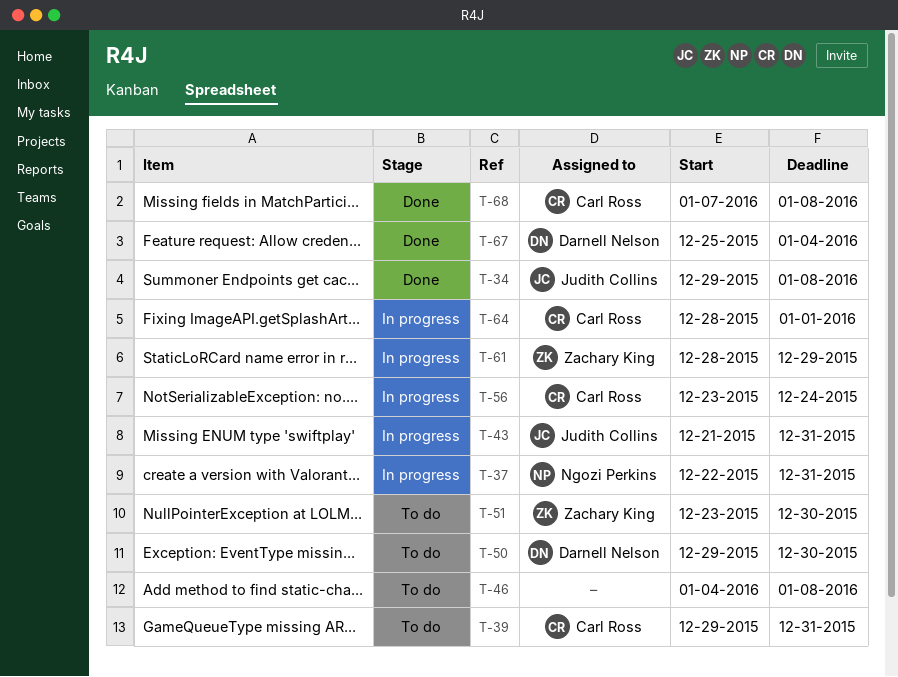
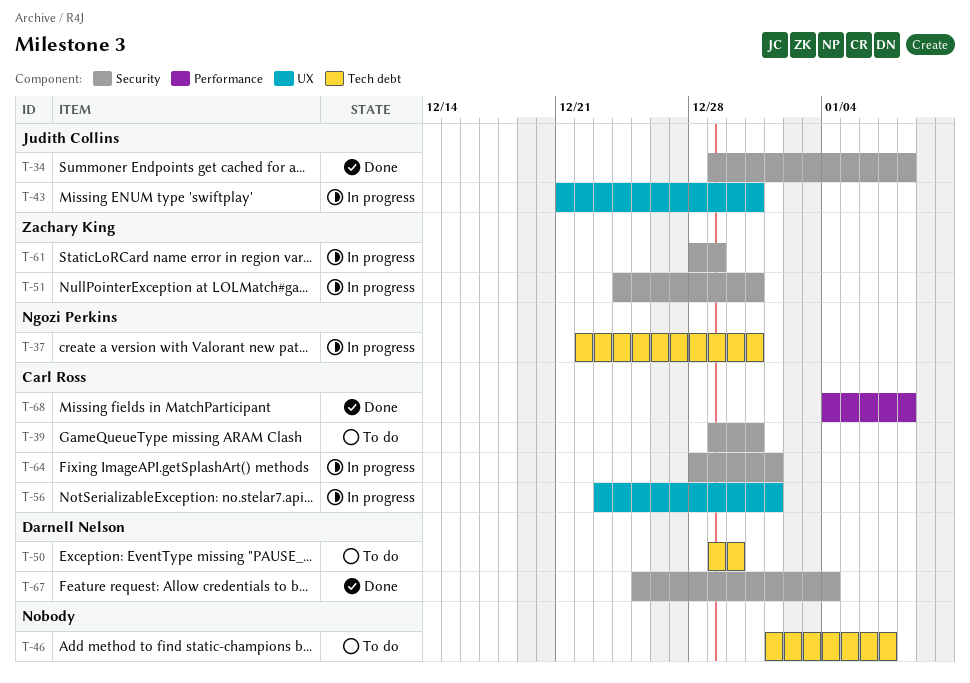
T-46, start: Jan 4 -> Jan 1
T-46, due: Jan 8 -> Jan 7
T-51, status: To do -> In progress
T-51, start: Dec 23 -> Dec 24
T-51, due: Dec 30 -> Dec 31
T-56, due: Dec 24 -> Jan 1
T-68, start: Jan 7 -> Jan 4

